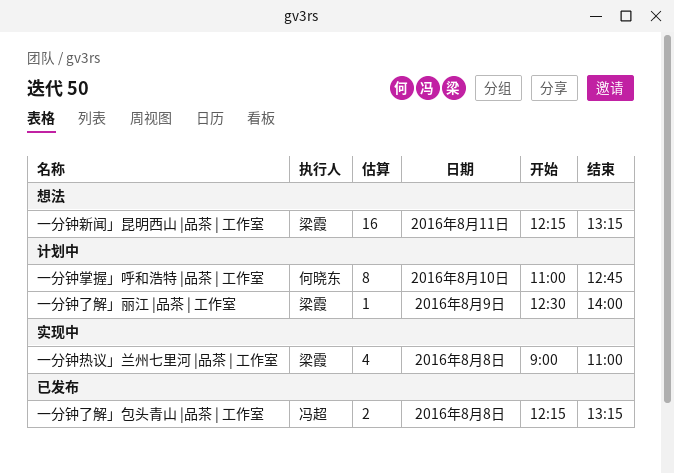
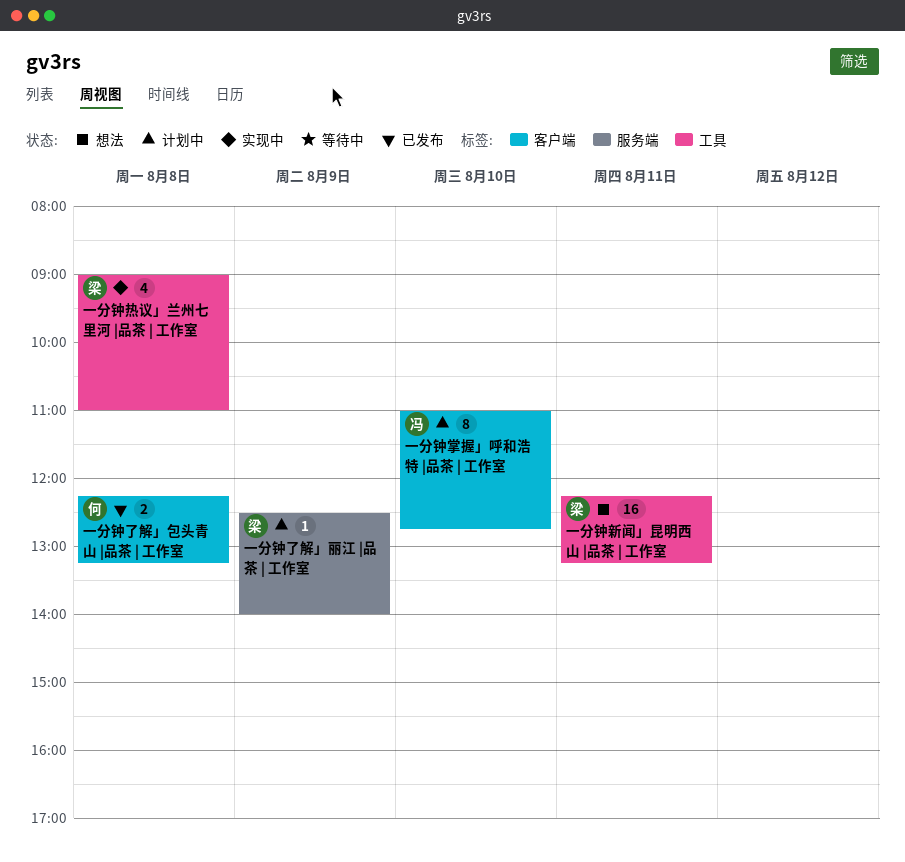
一分钟了解」包头青山 |品茶 | 工作室, owner: 冯超 -> 何晓东
一分钟掌握」呼和浩特 |品茶 | 工作室, owner: 何晓东 -> 冯超

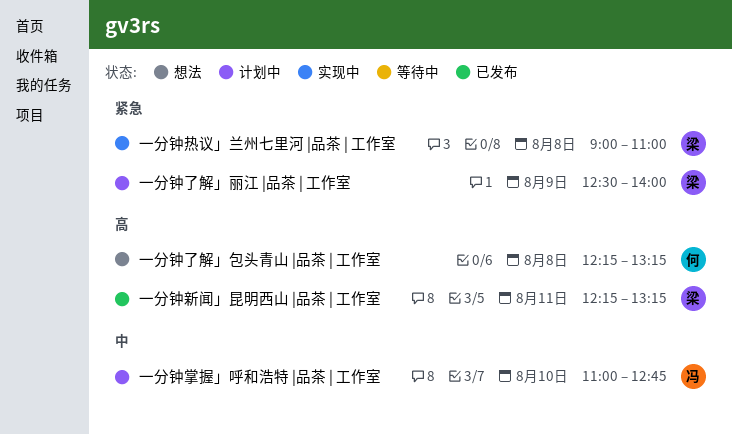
一分钟了解」包头青山 |品茶 | 工作室, status: 已发布 -> 想法
一分钟新闻」昆明西山 |品茶 | 工作室, status: 想法 -> 已发布

